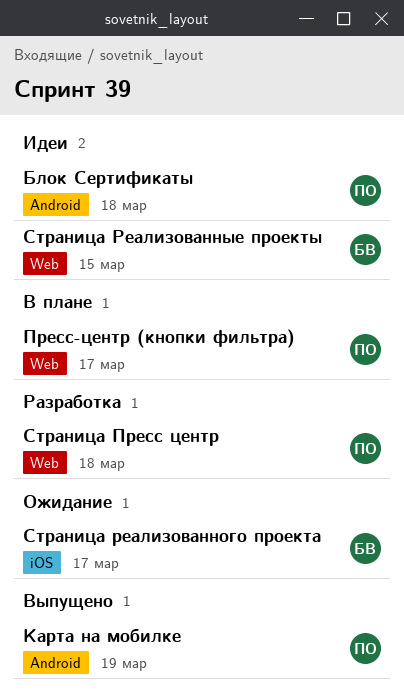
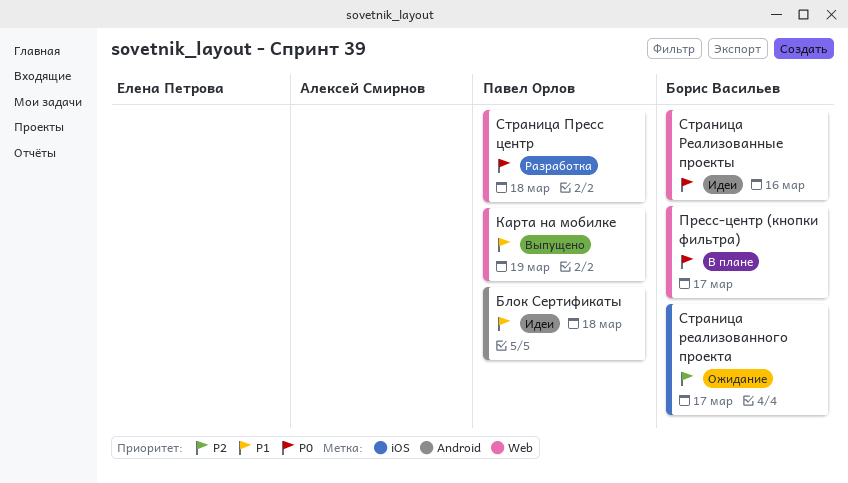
Карта на мобилке, label: Android -> Web
Пресс-центр (кнопки фильтра), owner: Павел Орлов -> Борис Васильев
Страница Реализованные проекты, due: Mar 15 -> Mar 16

